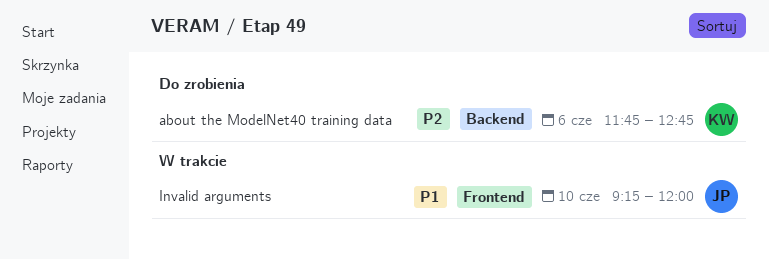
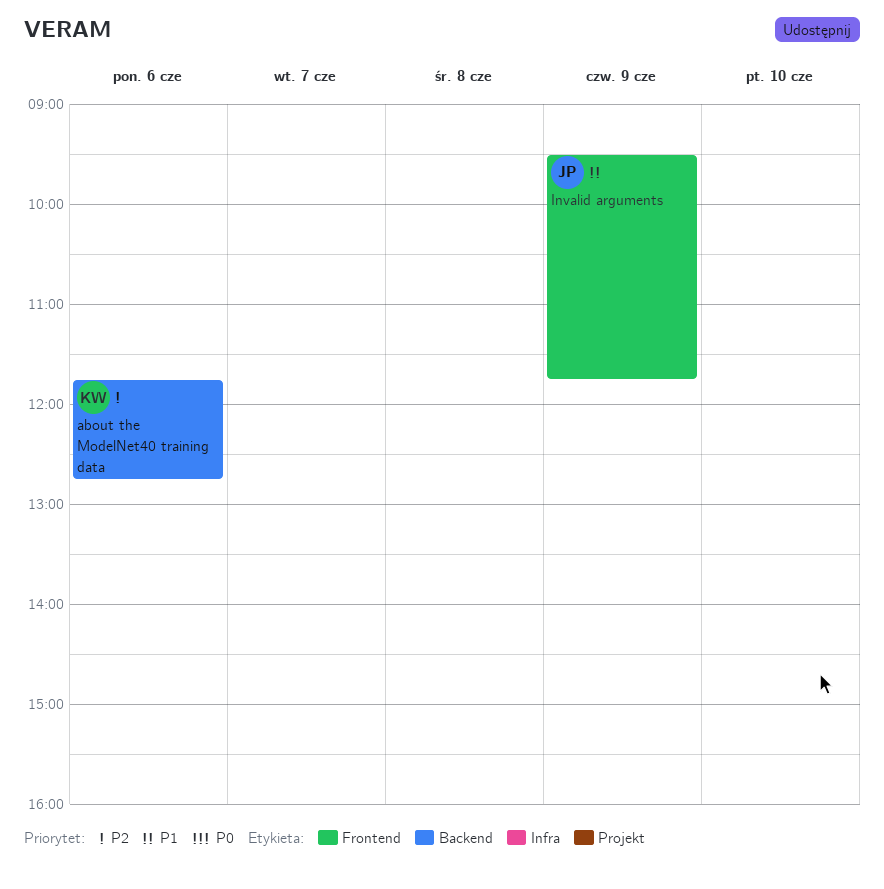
Invalid arguments, day: Jun 10 -> Jun 9
Invalid arguments, begins: 09:15 -> 09:30
Invalid arguments, ends: 12:00 -> 11:45

